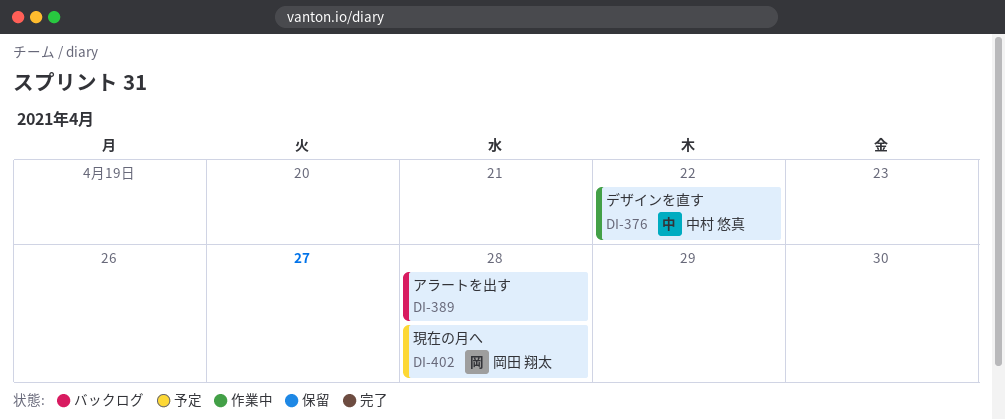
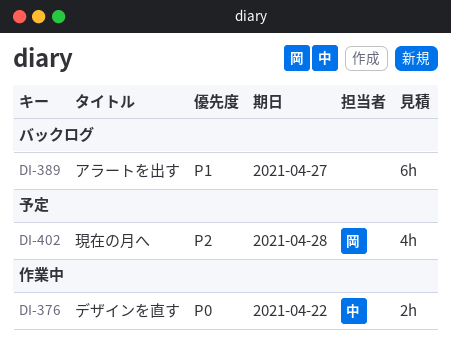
DI-389, due: Apr 28 -> Apr 27

